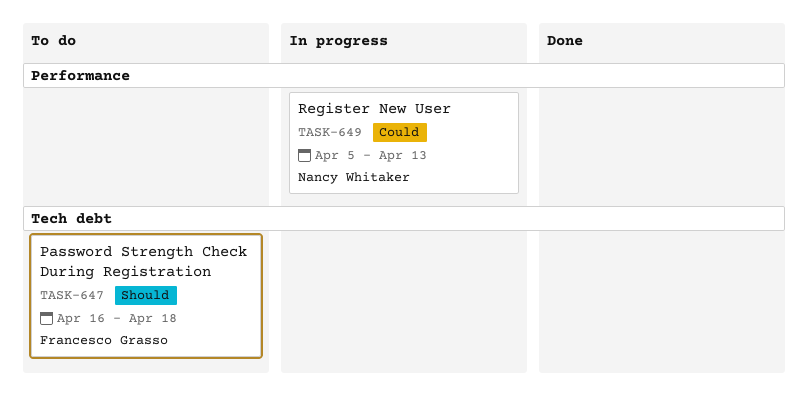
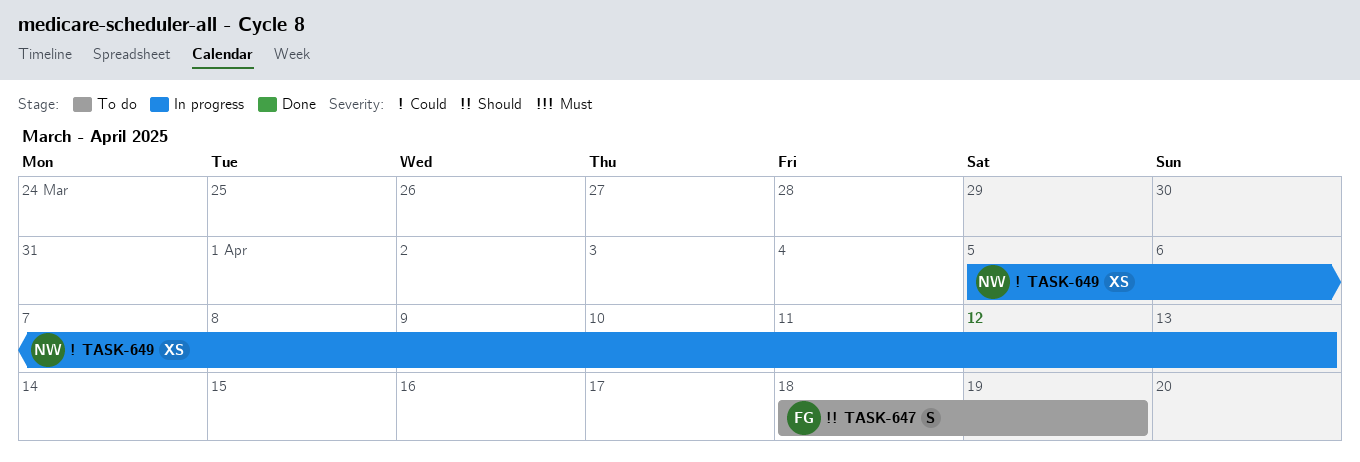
TASK-647, start: Apr 16 -> Apr 18
TASK-647, due: Apr 18 -> Apr 19

